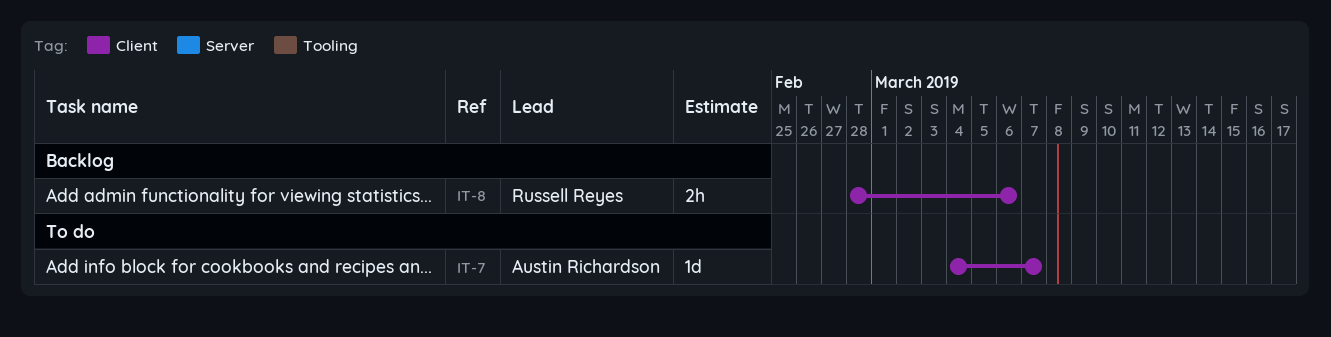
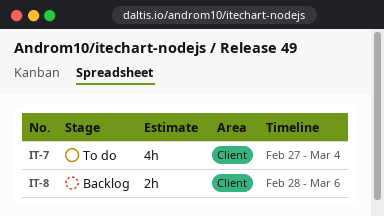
IT-7, estimate: 1d -> 4h
IT-7, start: Mar 4 -> Feb 27
IT-7, due: Mar 7 -> Mar 4

